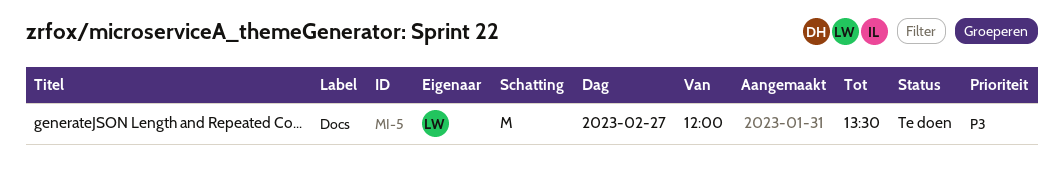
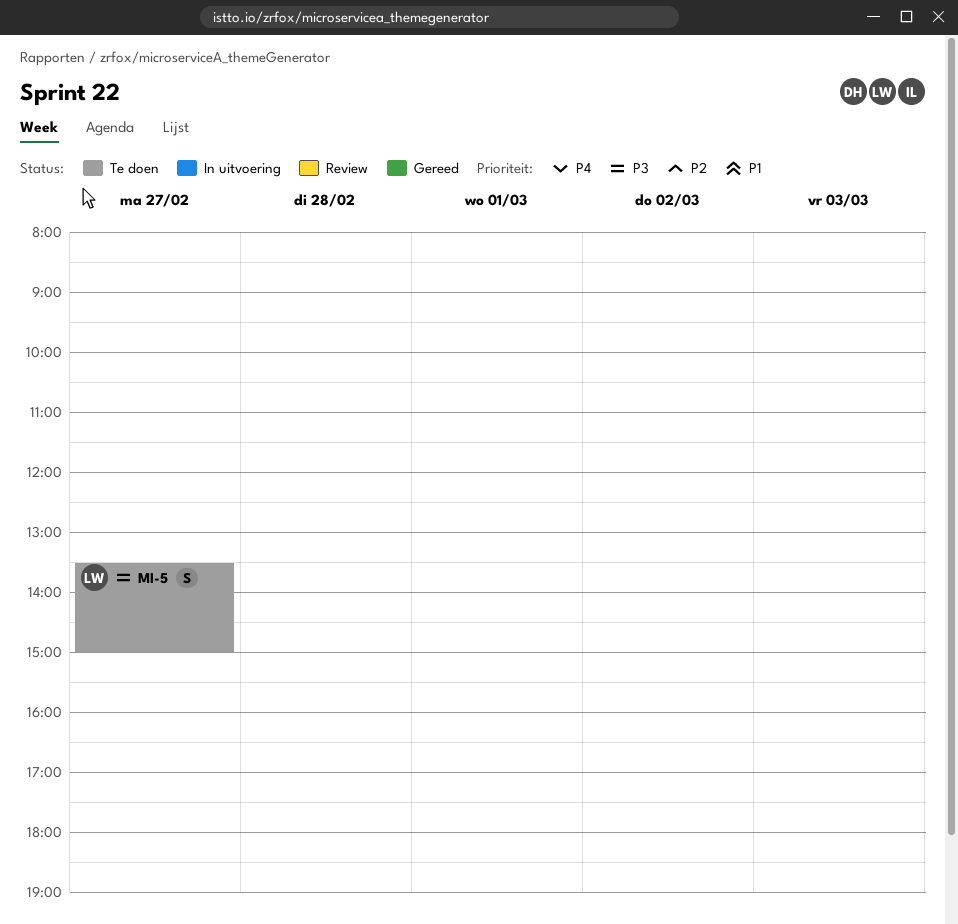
MI-5, estimate: M -> S
MI-5, begins: 12:00 -> 13:30
MI-5, ends: 13:30 -> 15:00

